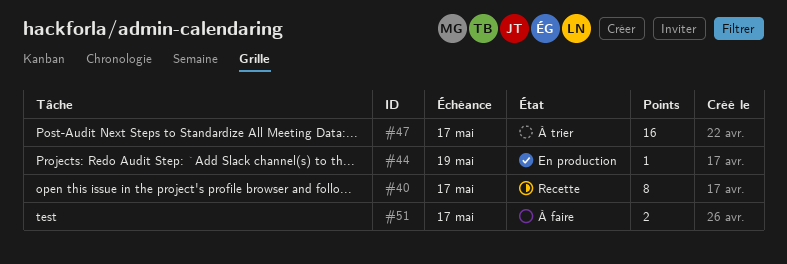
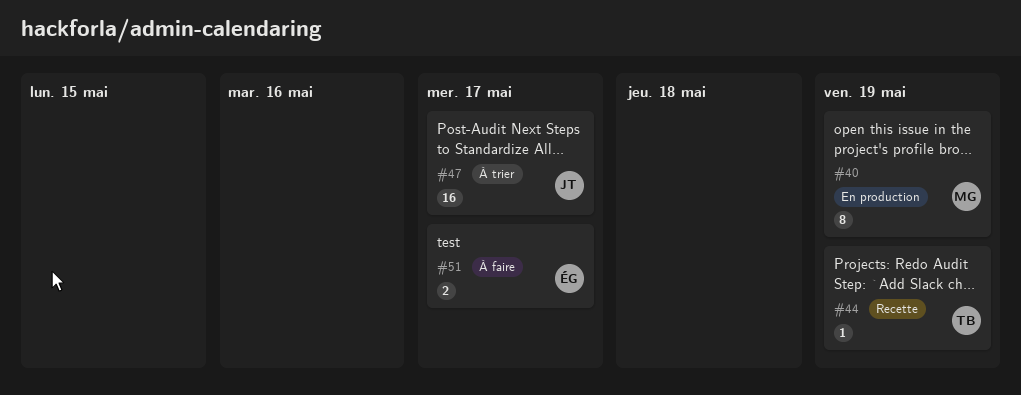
#40, status: Recette -> En production
#40, due: May 17 -> May 19
#44, status: En production -> Recette

